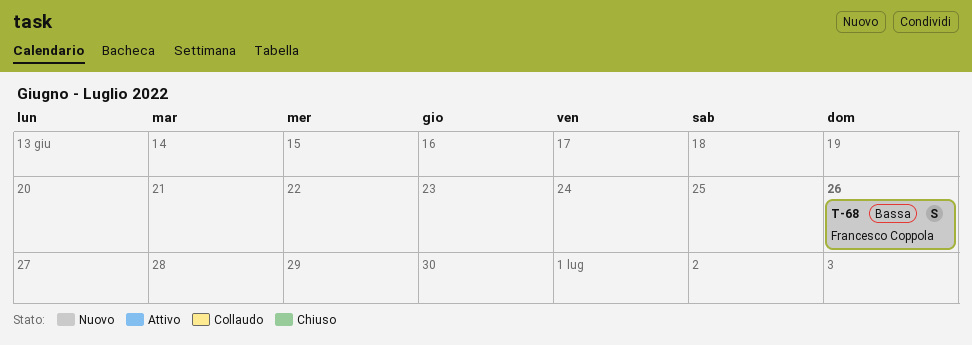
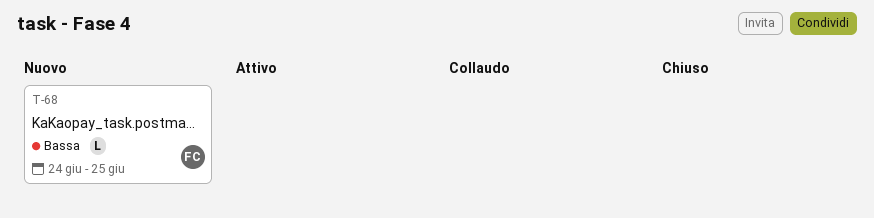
T-68, estimate: S -> L
T-68, due: Jun 26 -> Jun 25

